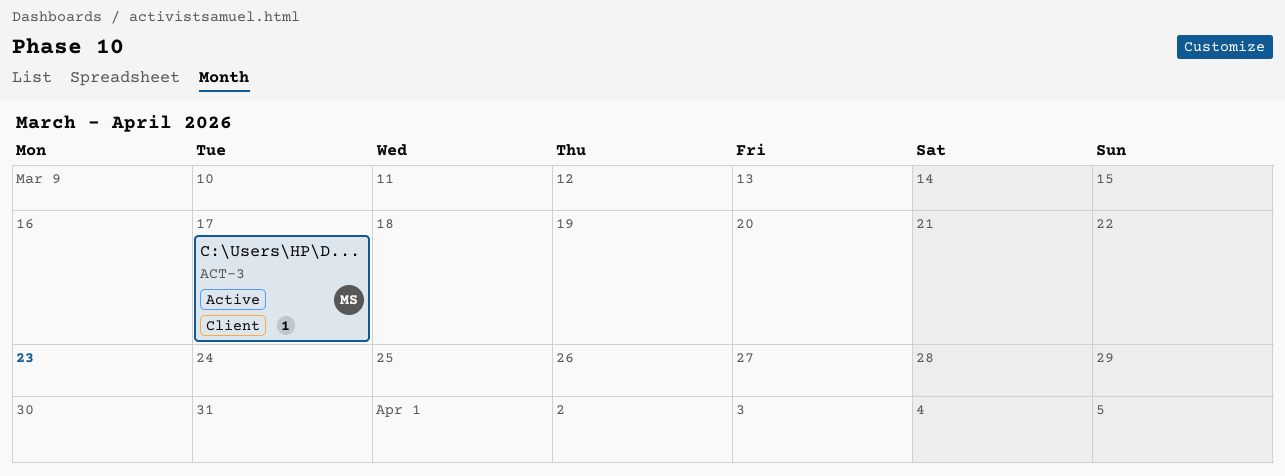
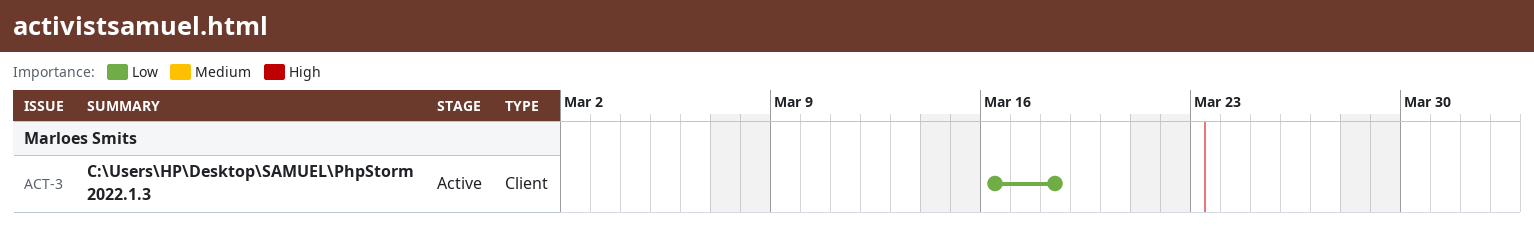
ACT-3, due: Mar 17 -> Mar 18

